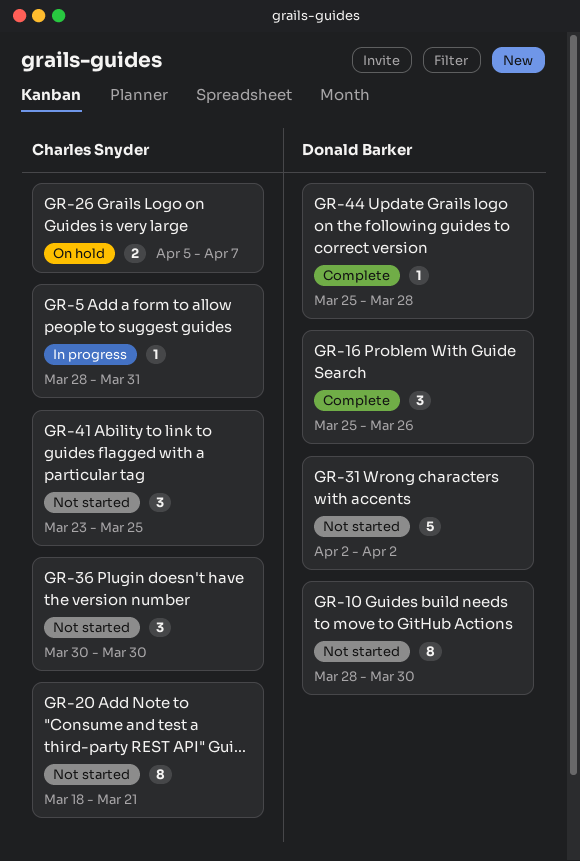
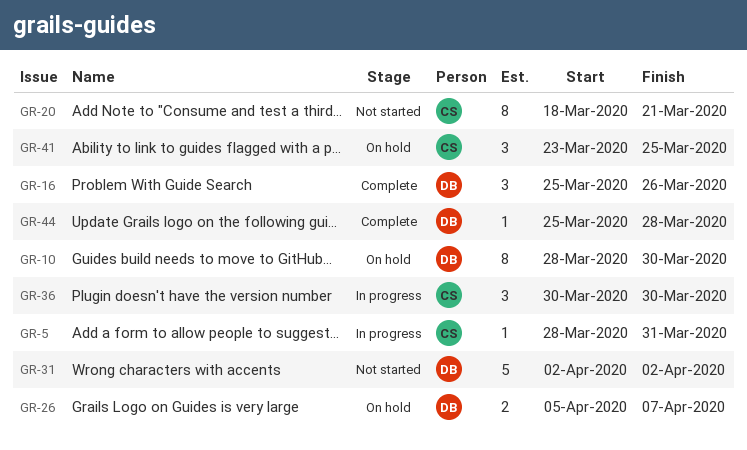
GR-10, status: Not started -> On hold
GR-26, owner: Charles Snyder -> Donald Barker
GR-36, status: Not started -> In progress
GR-41, status: Not started -> On hold

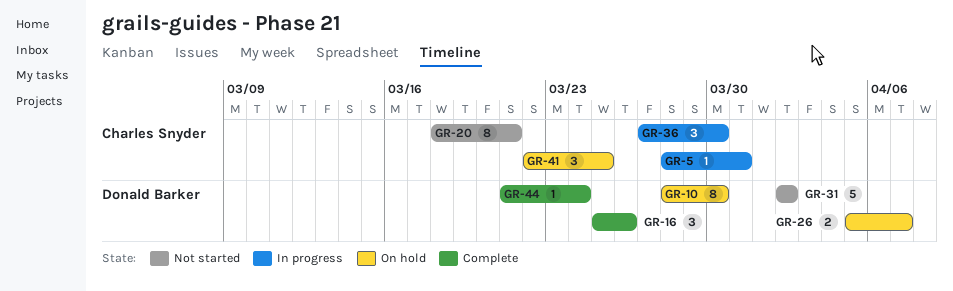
GR-36, start: Mar 30 -> Mar 27
GR-41, start: Mar 23 -> Mar 22
GR-44, start: Mar 25 -> Mar 21
GR-44, due: Mar 28 -> Mar 24

